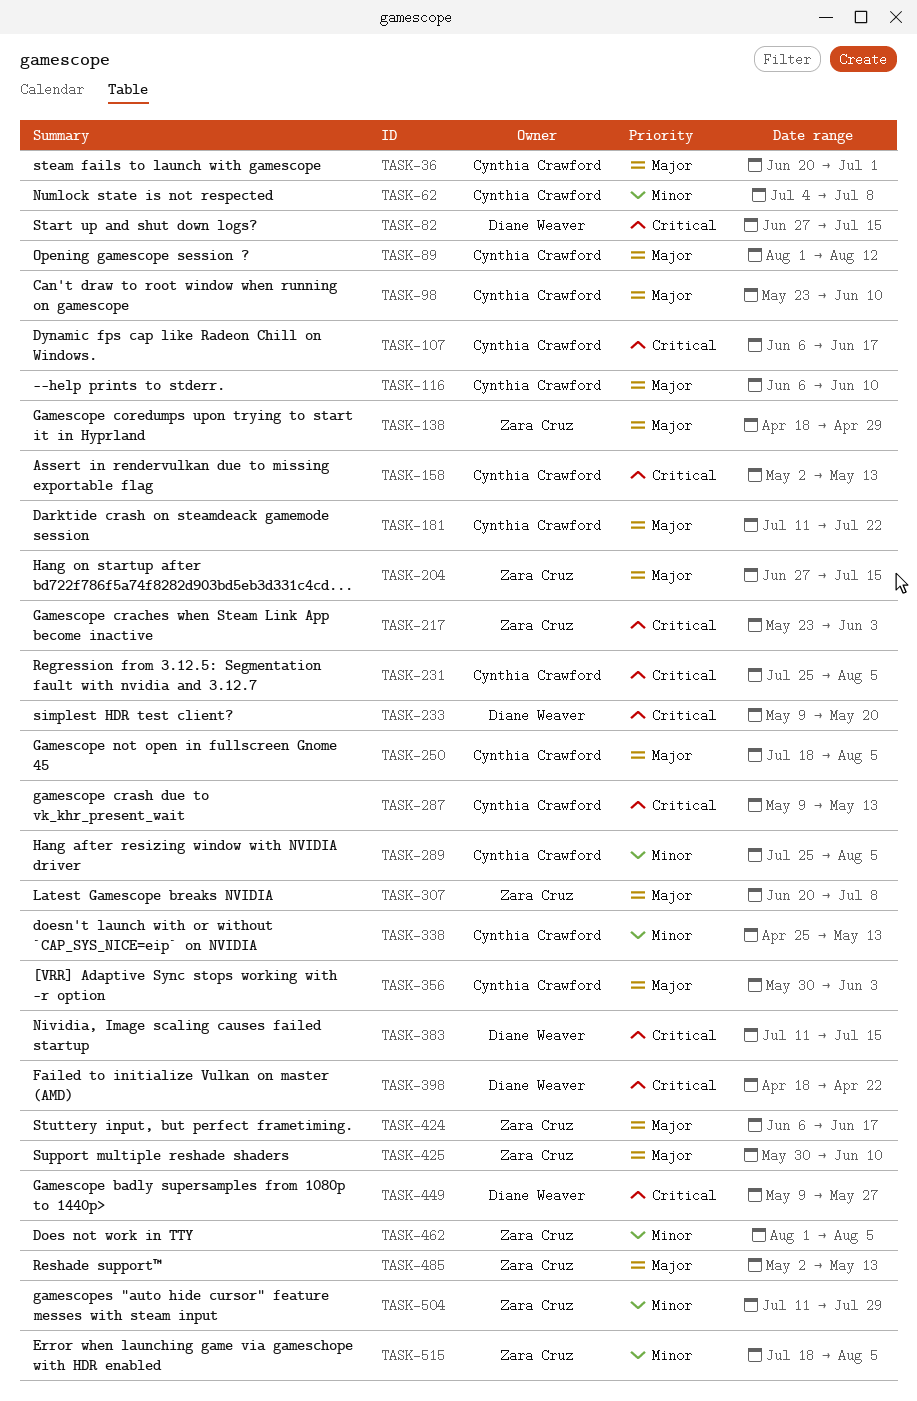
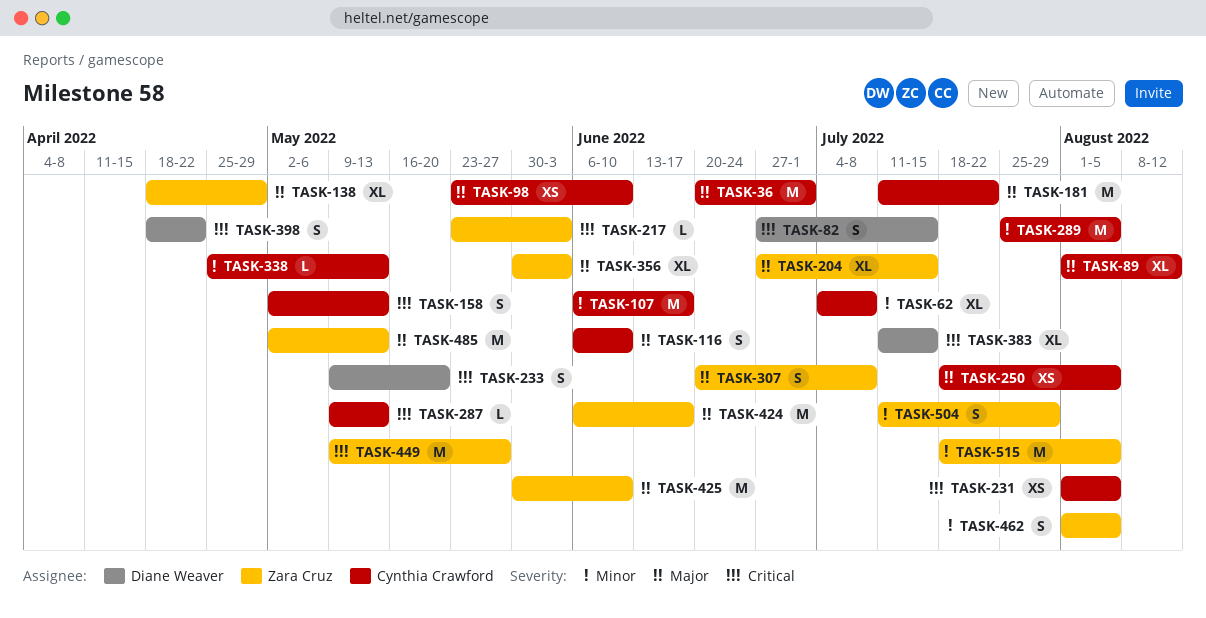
TASK-107, priority: Critical -> Minor
TASK-231, start: Jul 25 -> Aug 1
TASK-356, owner: Cynthia Crawford -> Zara Cruz
TASK-449, owner: Diane Weaver -> Zara Cruz

